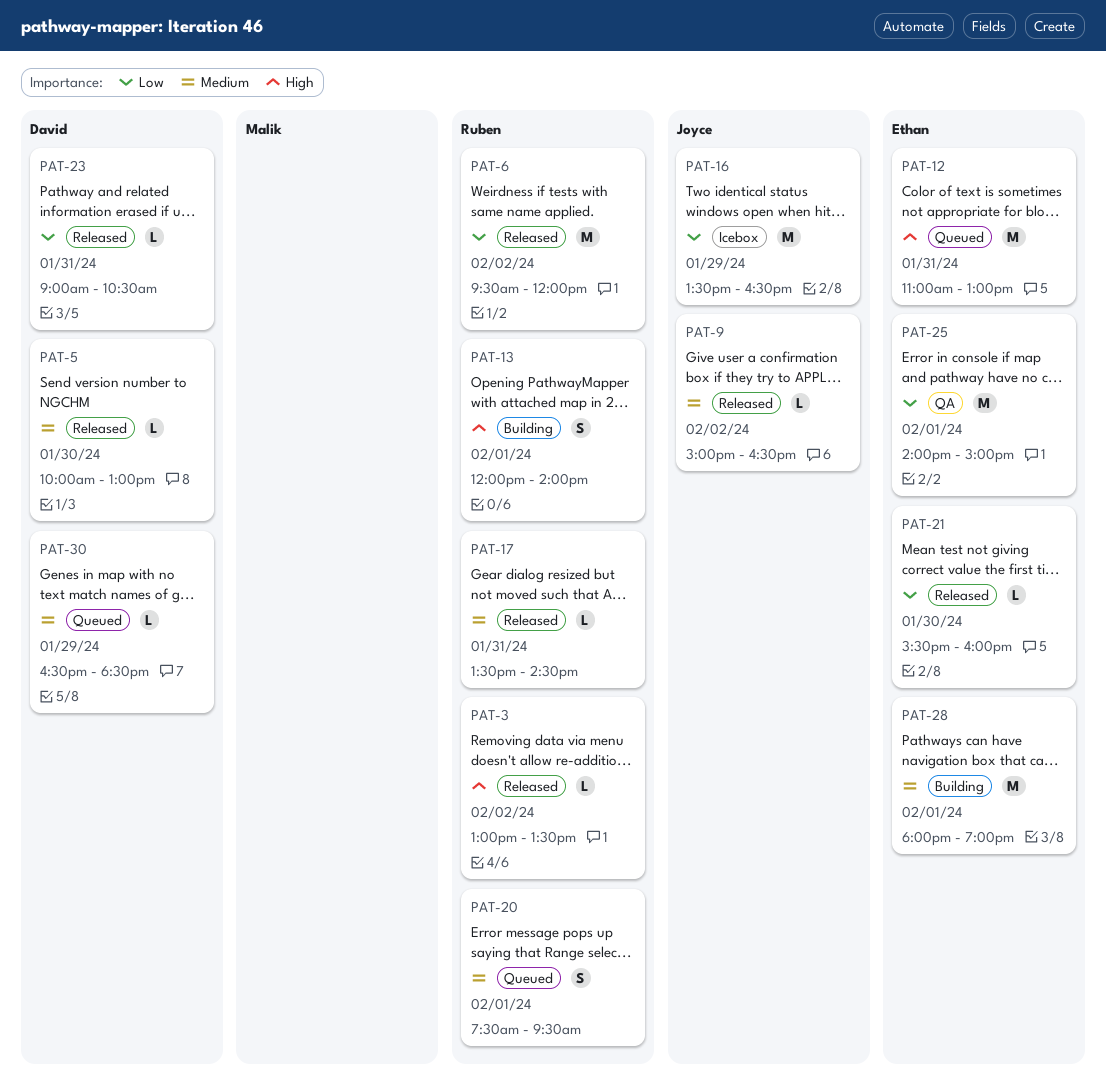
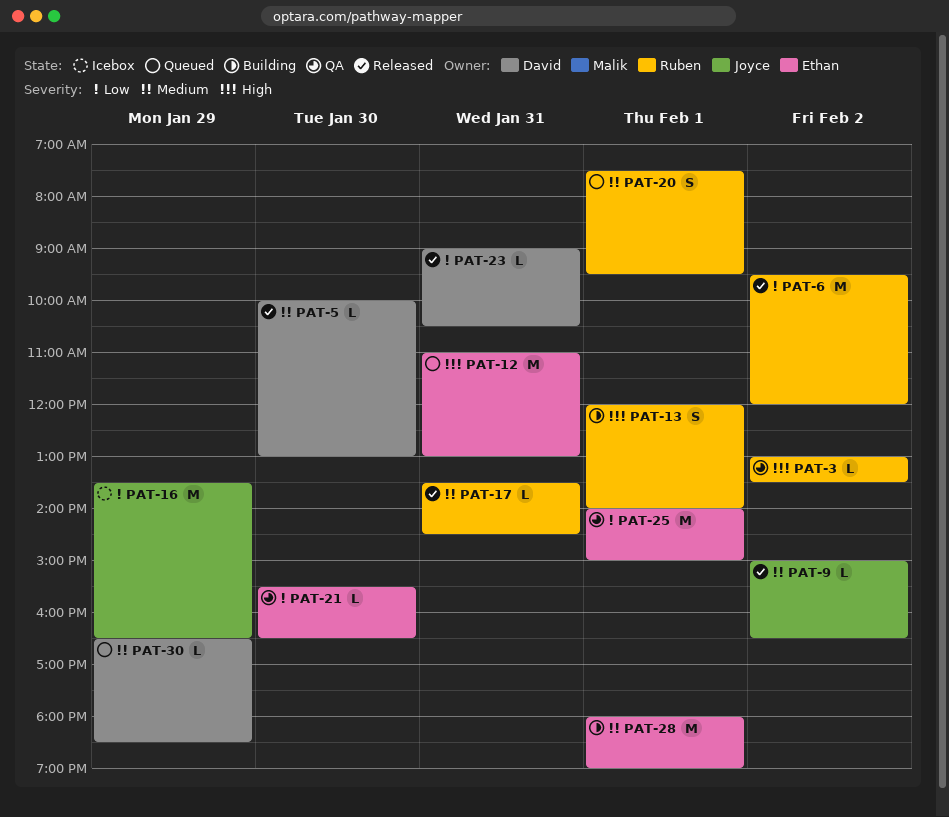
PAT-3, status: Released -> QA
PAT-21, status: Released -> QA
PAT-21, ends: 16:00 -> 16:30

